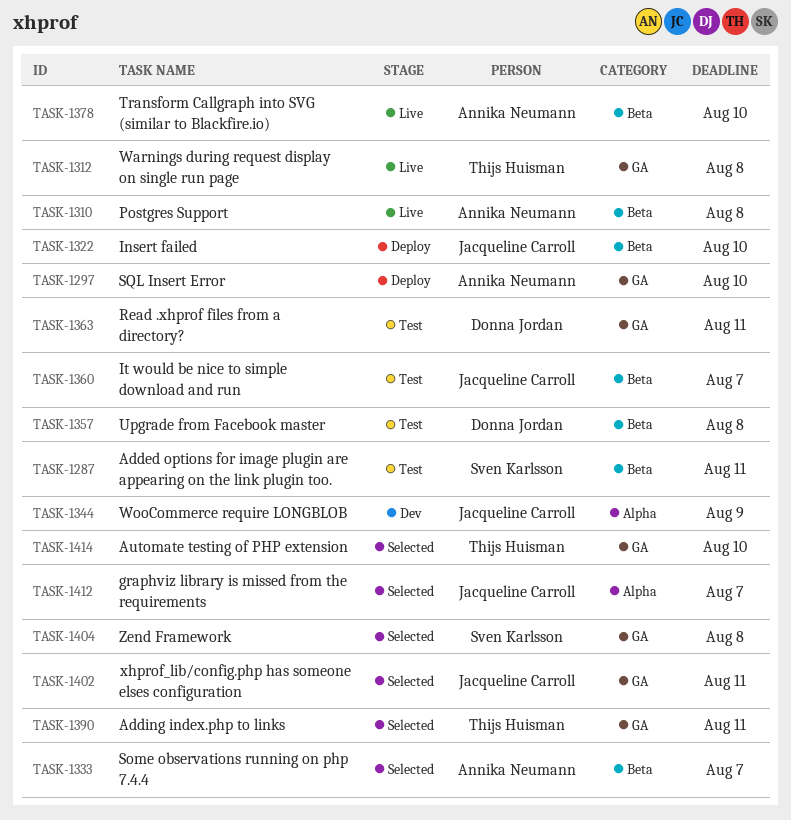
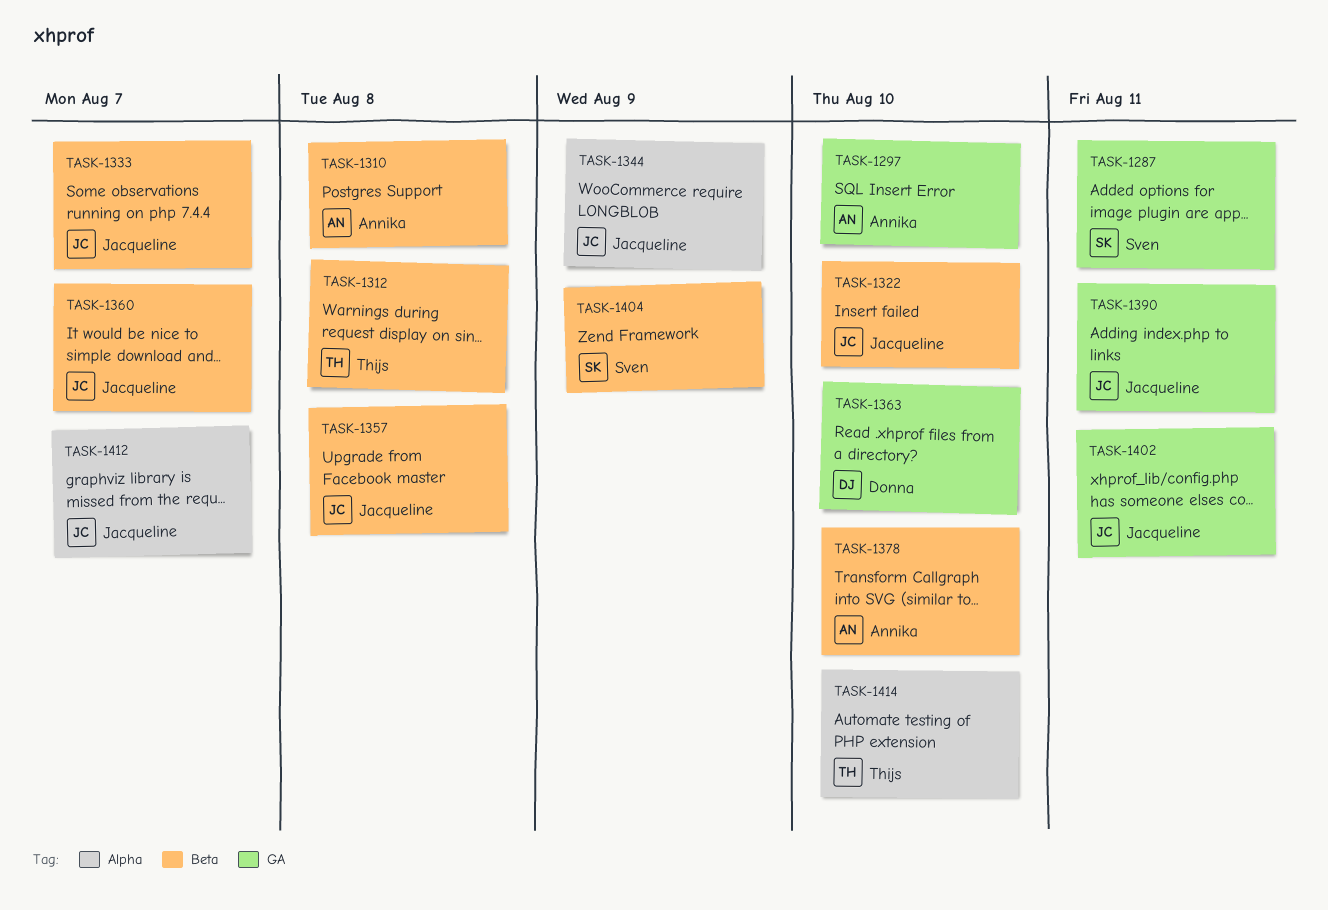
TASK-1287, label: Beta -> GA
TASK-1312, label: GA -> Beta
TASK-1333, owner: Annika Neumann -> Jacqueline Carroll
TASK-1357, owner: Donna Jordan -> Jacqueline Carroll
TASK-1363, due: Aug 11 -> Aug 10
TASK-1390, owner: Thijs Huisman -> Jacqueline Carroll
TASK-1404, label: GA -> Beta
TASK-1404, due: Aug 8 -> Aug 9
TASK-1414, label: GA -> Alpha

